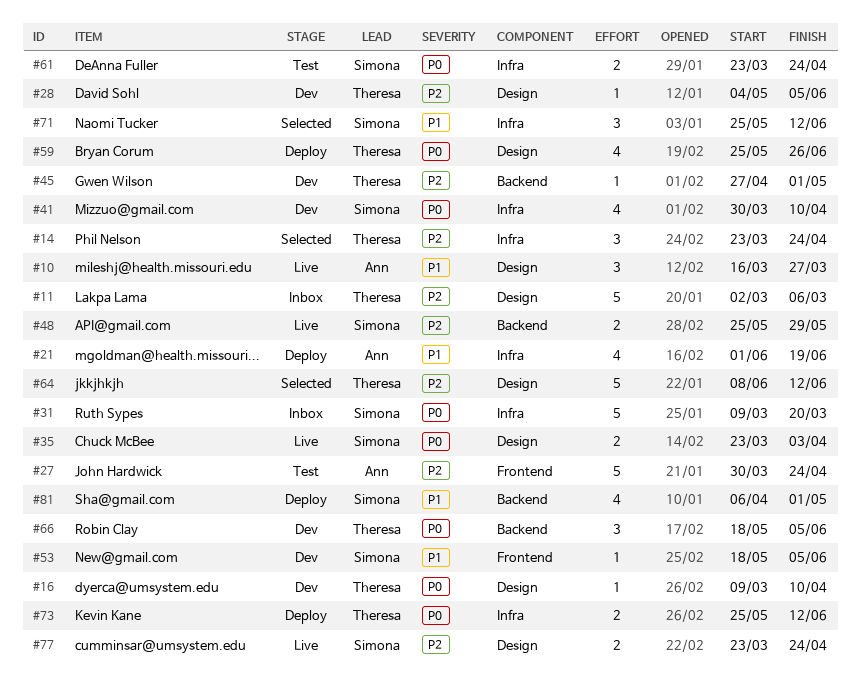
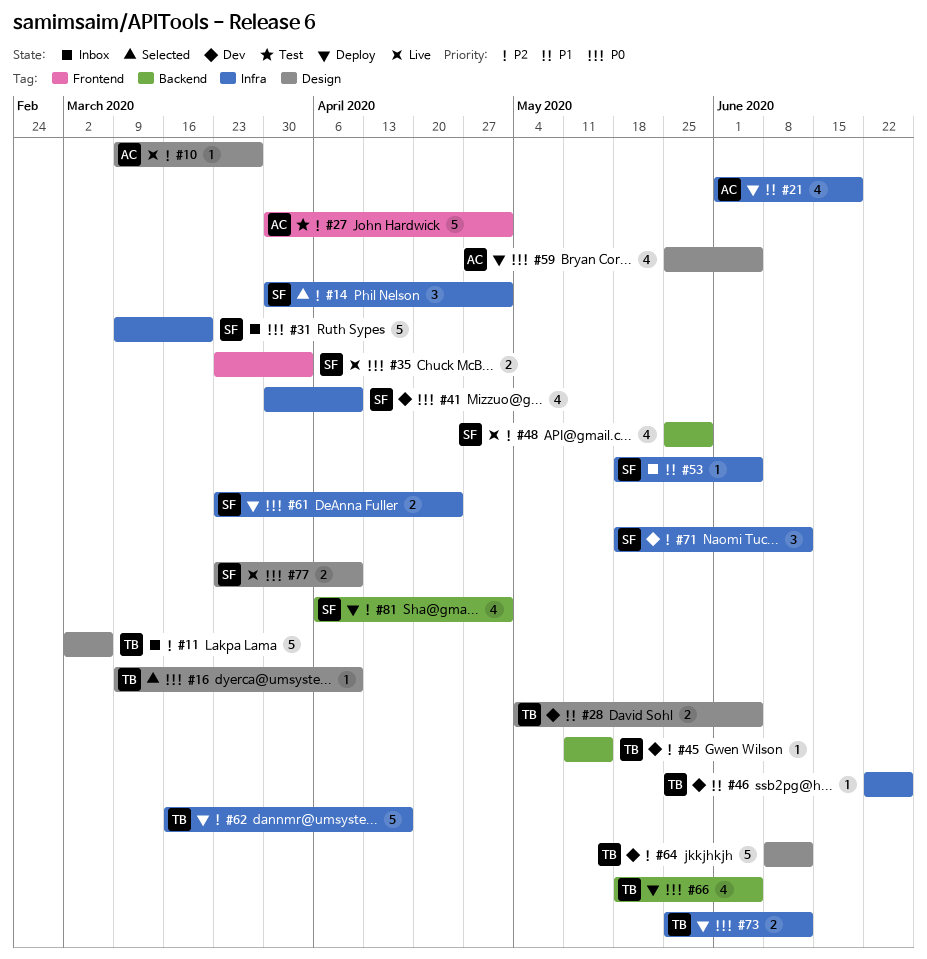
#10, priority: P1 -> P2
#10, estimate: 3 -> 1
#10, start: Mar 16 -> Mar 9
#14, owner: Theresa -> Simona
#14, start: Mar 23 -> Mar 30
#14, due: Apr 24 -> May 1
#16, status: Dev -> Selected
#27, due: Apr 24 -> May 1
#28, priority: P2 -> P1
#28, estimate: 1 -> 2
#35, label: Design -> Frontend
#45, start: Apr 27 -> May 11
#45, due: May 1 -> May 15
#46: none -> present
#48, estimate: 2 -> 4
#53, status: Dev -> Inbox
#53, label: Frontend -> Infra
#59, owner: Theresa -> Ann
#59, due: Jun 26 -> Jun 5
#61, status: Test -> Deploy
#62: none -> present
#64, status: Selected -> Dev
#66, status: Dev -> Deploy
#66, estimate: 3 -> 4
#71, status: Selected -> Dev
#71, priority: P1 -> P2
#71, start: May 25 -> May 18
#77, priority: P2 -> P0
#77, due: Apr 24 -> Apr 10
#81, priority: P1 -> P2

